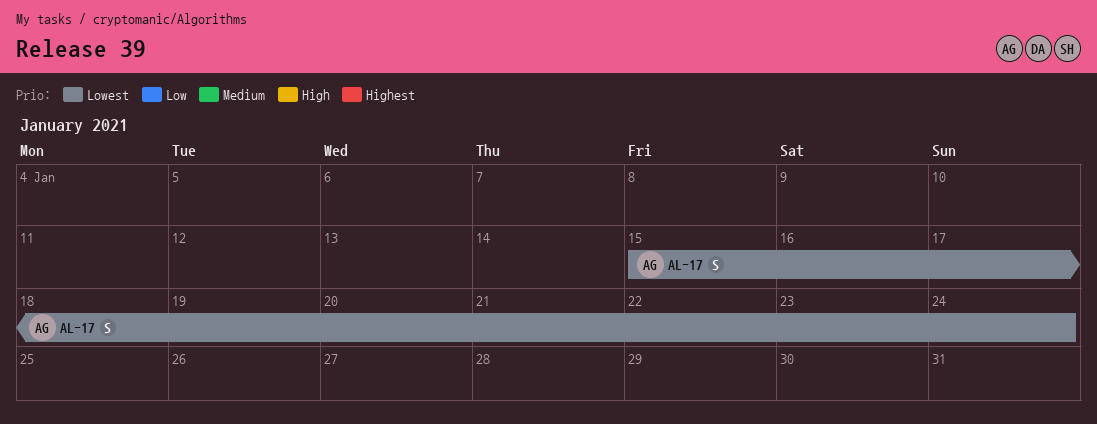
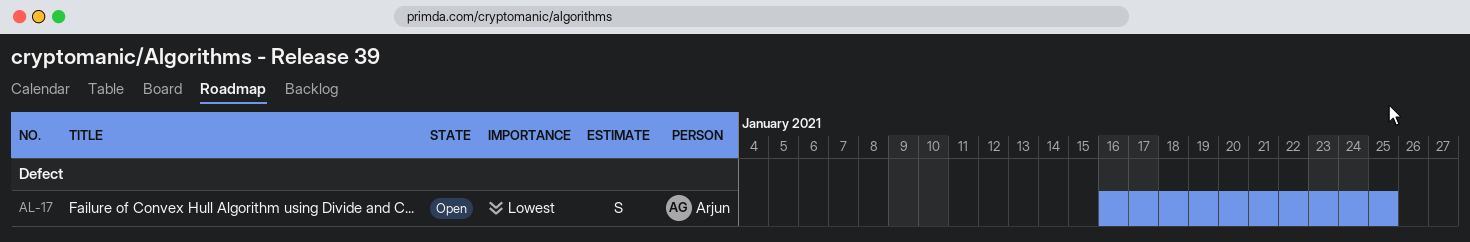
AL-17, start: Jan 15 -> Jan 16
AL-17, due: Jan 24 -> Jan 25

